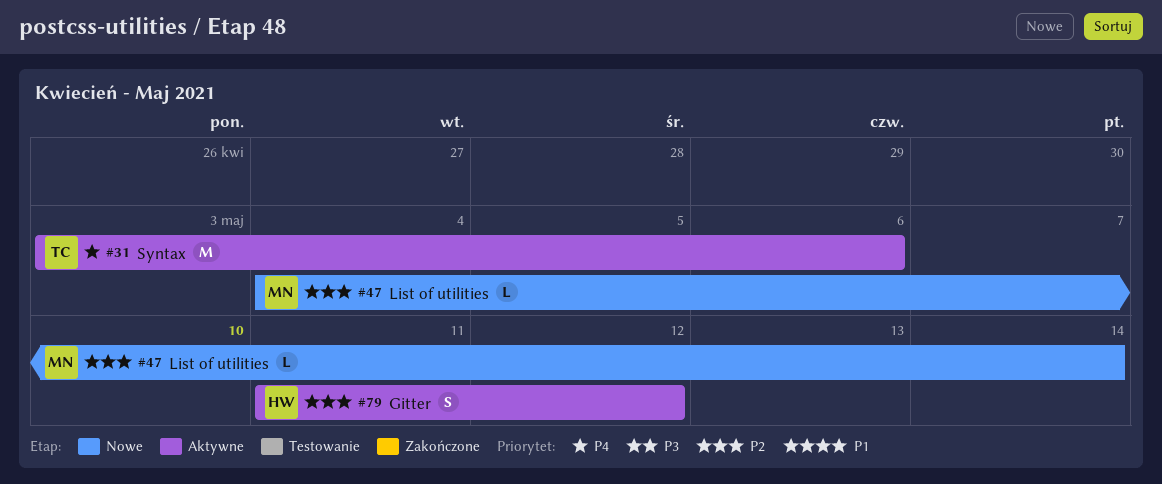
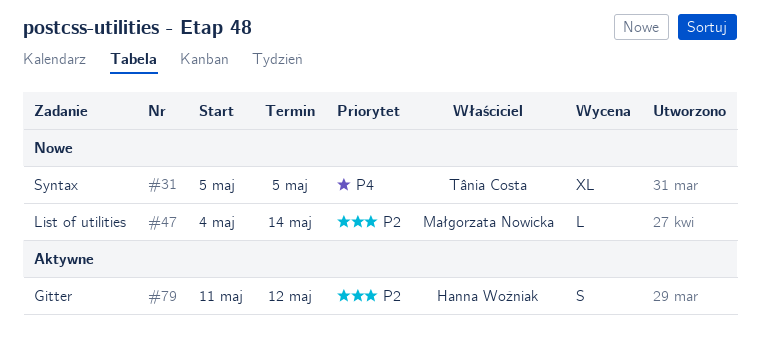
#31, status: Aktywne -> Nowe
#31, estimate: M -> XL
#31, start: May 3 -> May 5
#31, due: May 6 -> May 5

